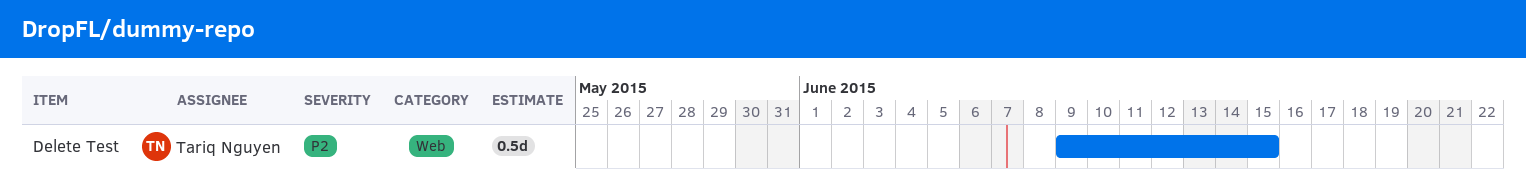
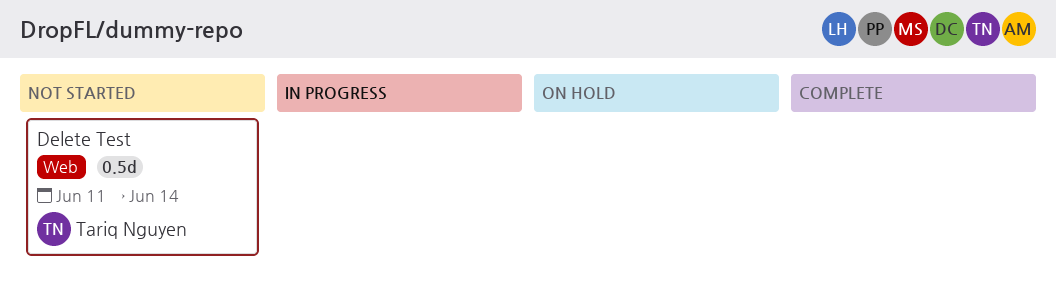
Delete Test, start: Jun 9 -> Jun 11
Delete Test, due: Jun 15 -> Jun 14

